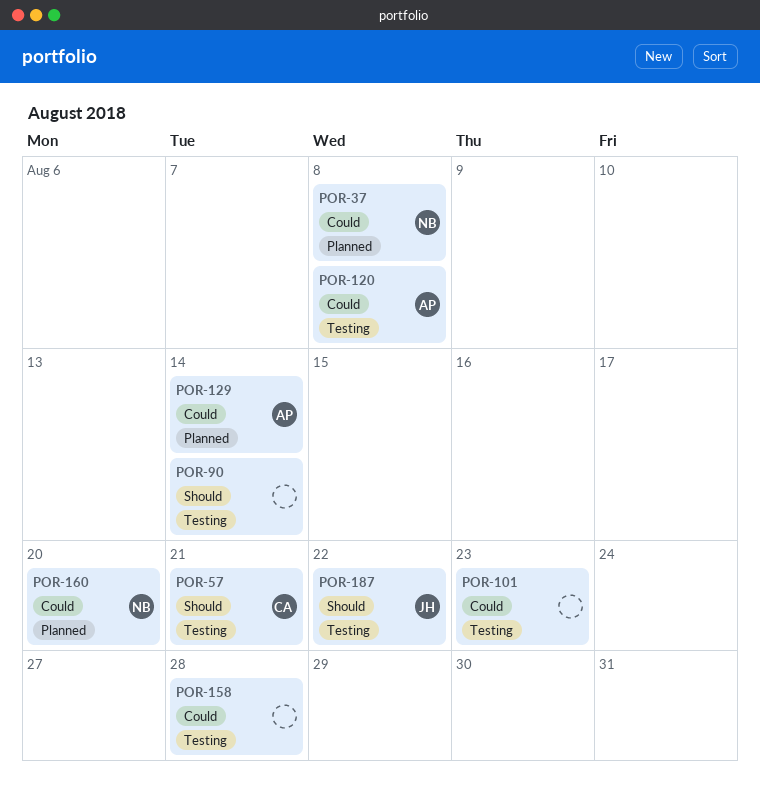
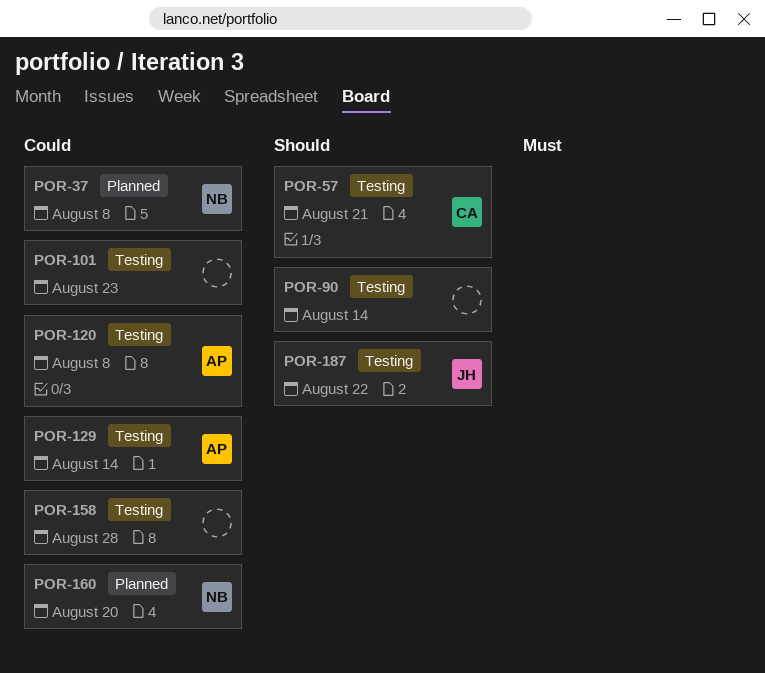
POR-129, status: Planned -> Testing

